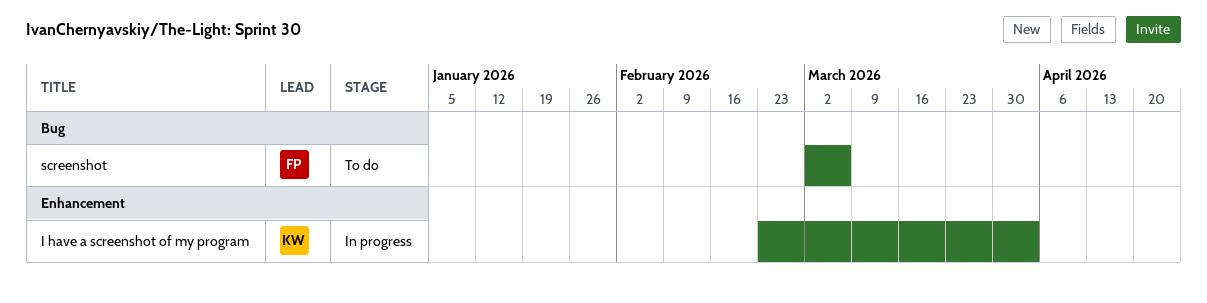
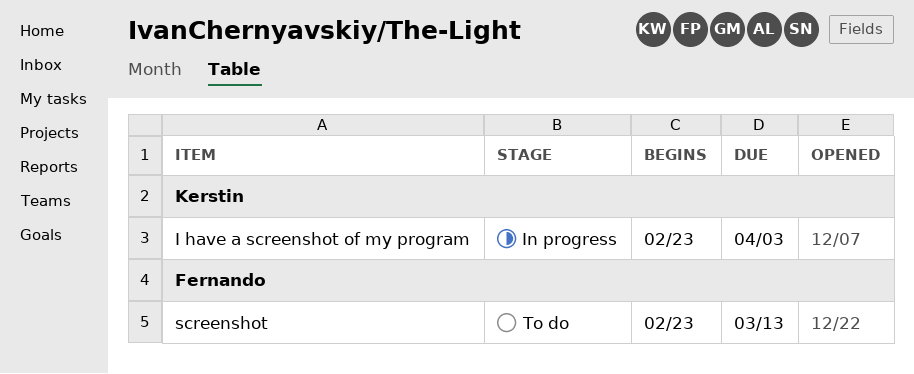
screenshot, start: Mar 2 -> Feb 23
screenshot, due: Mar 6 -> Mar 13

